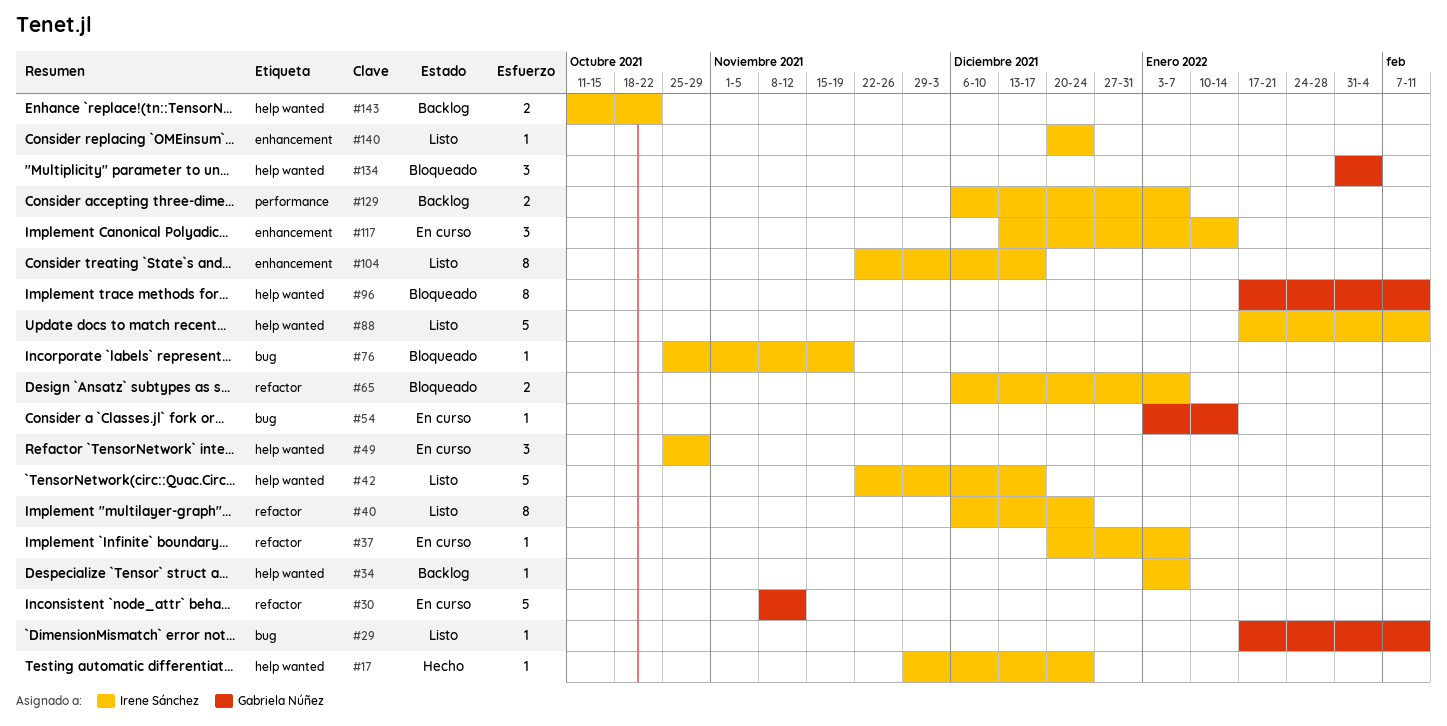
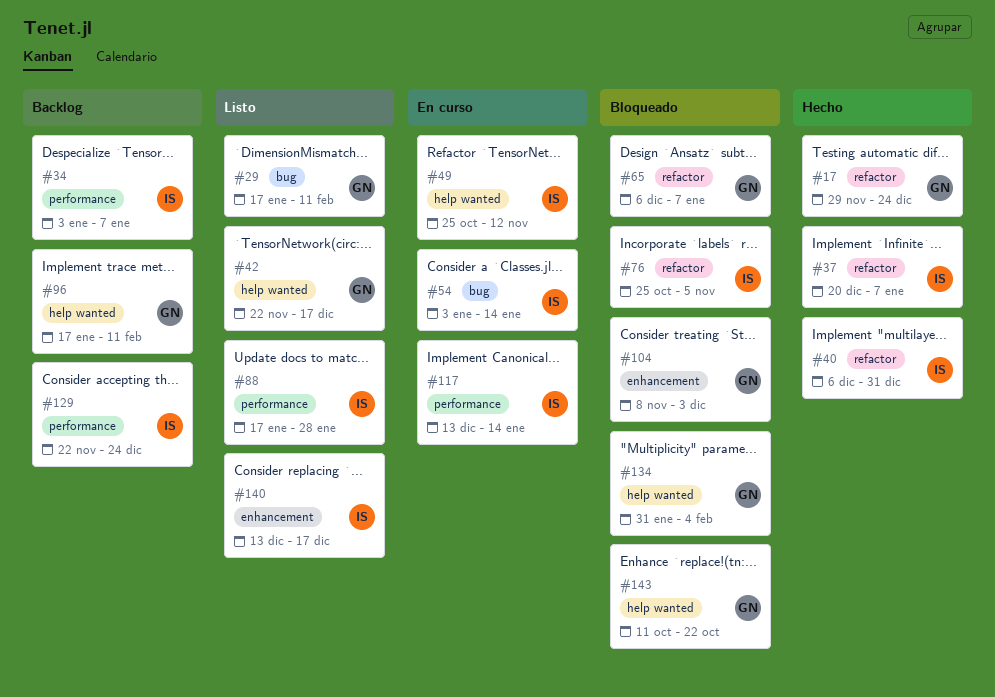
#17, owner: Irene Sánchez -> Gabriela Núñez
#17, label: help wanted -> refactor
#30: present -> none
#34, label: help wanted -> performance
#37, status: En curso -> Hecho
#40, status: Listo -> Hecho
#40, due: Dec 24 -> Dec 31
#42, owner: Irene Sánchez -> Gabriela Núñez
#49, due: Oct 29 -> Nov 12
#54, owner: Gabriela Núñez -> Irene Sánchez
#65, owner: Irene Sánchez -> Gabriela Núñez
#76, label: bug -> refactor
#76, due: Nov 19 -> Nov 5
#88, label: help wanted -> performance
#88, due: Feb 11 -> Jan 28
#96, status: Bloqueado -> Backlog
#104, status: Listo -> Bloqueado
#104, owner: Irene Sánchez -> Gabriela Núñez
#104, start: Nov 22 -> Nov 8
#104, due: Dec 17 -> Dec 3
#117, label: enhancement -> performance
#129, start: Dec 6 -> Nov 22
#129, due: Jan 7 -> Dec 24
#140, start: Dec 20 -> Dec 13
#140, due: Dec 24 -> Dec 17
#143, status: Backlog -> Bloqueado
#143, owner: Irene Sánchez -> Gabriela Núñez

